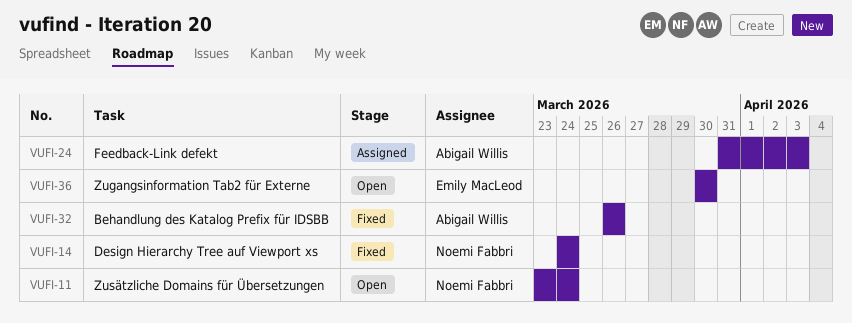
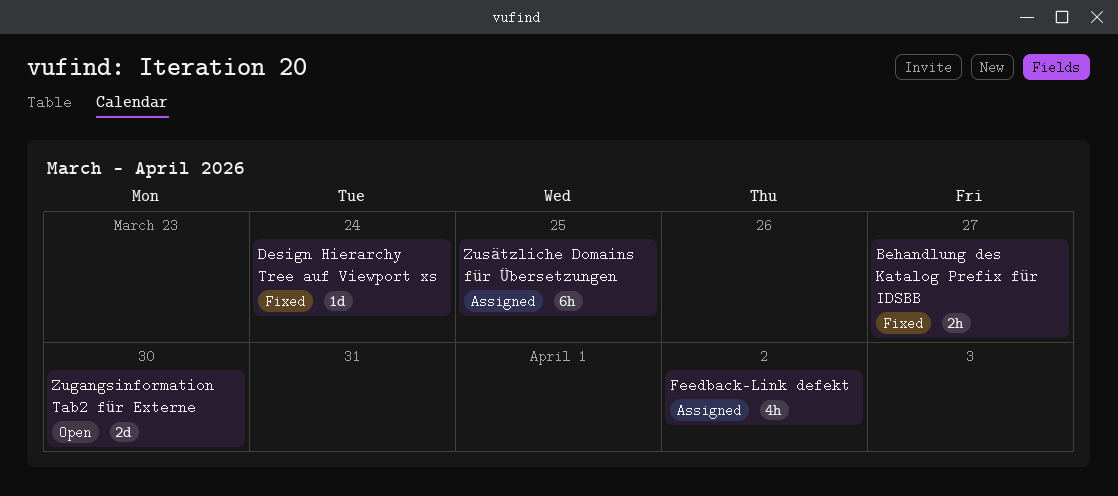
Behandlung des Katalog Prefix für IDSBB, due: Mar 26 -> Mar 27
Feedback-Link defekt, due: Apr 3 -> Apr 2
Zusätzliche Domains für Übersetzungen, status: Open -> Assigned
Zusätzliche Domains für Übersetzungen, due: Mar 24 -> Mar 25

